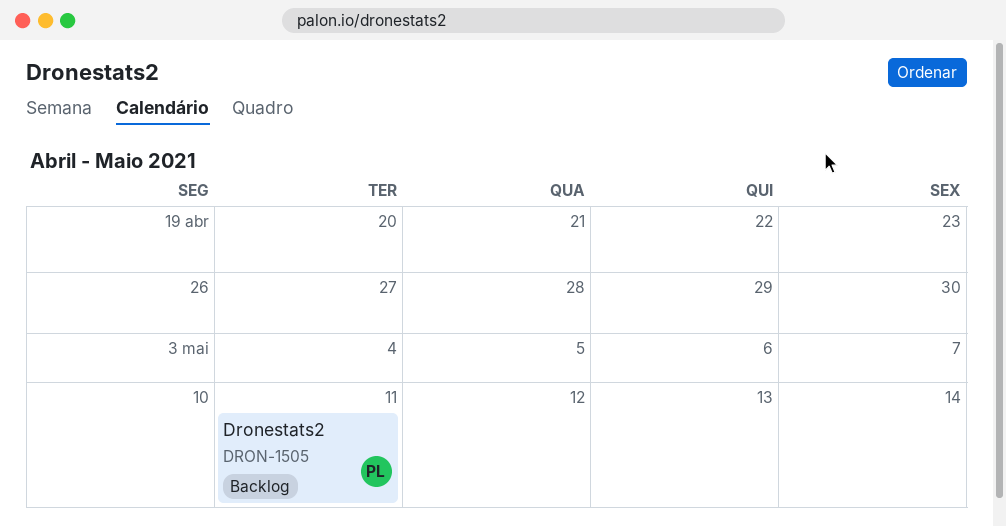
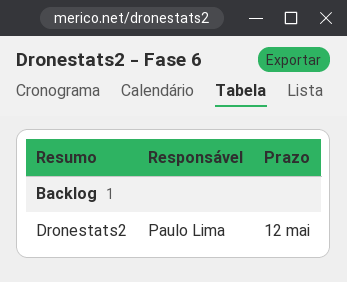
Dronestats2, due: May 11 -> May 12

